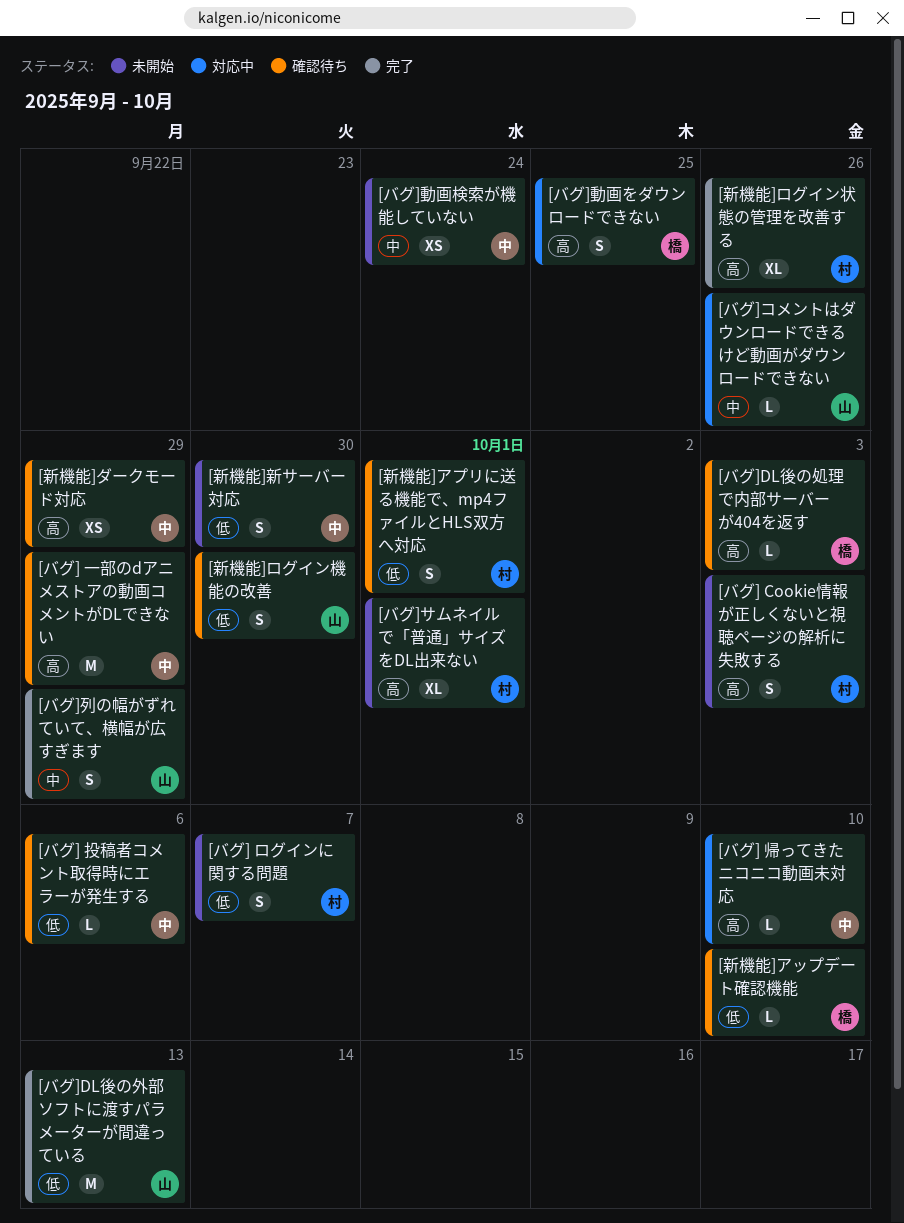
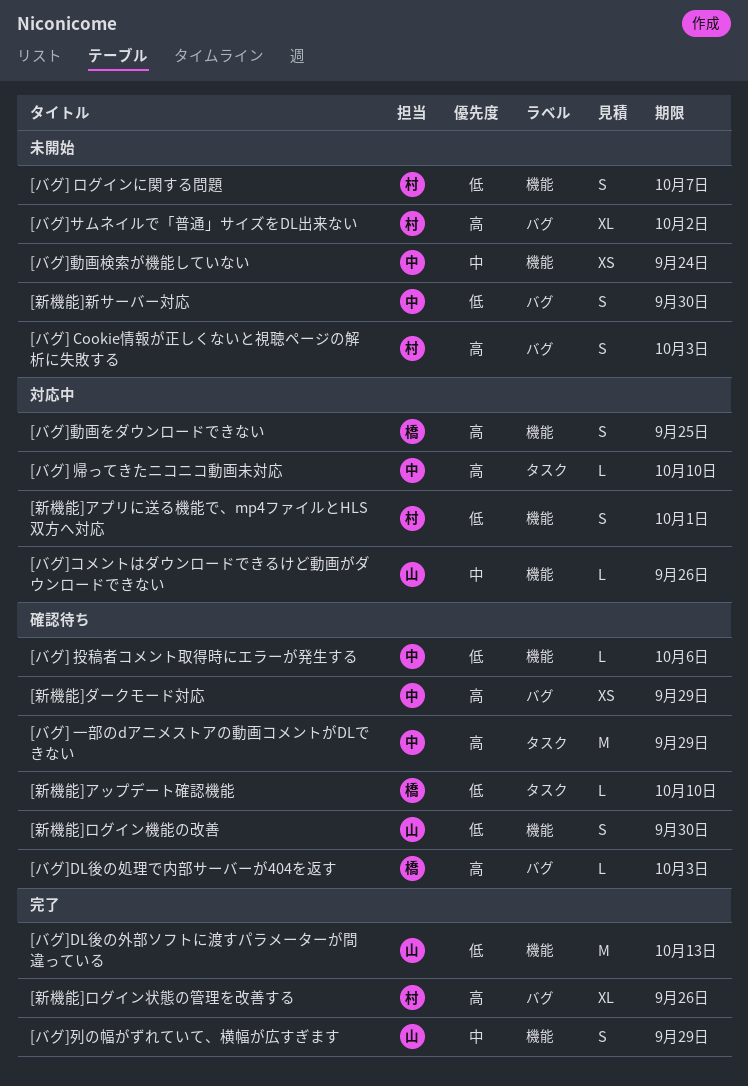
[バグ]サムネイルで「普通」サイズをDL出来ない, due: Oct 1 -> Oct 2
[新機能]アプリに送る機能で、mp4ファイルとHLS双方へ対応, status: 確認待ち -> 対応中

